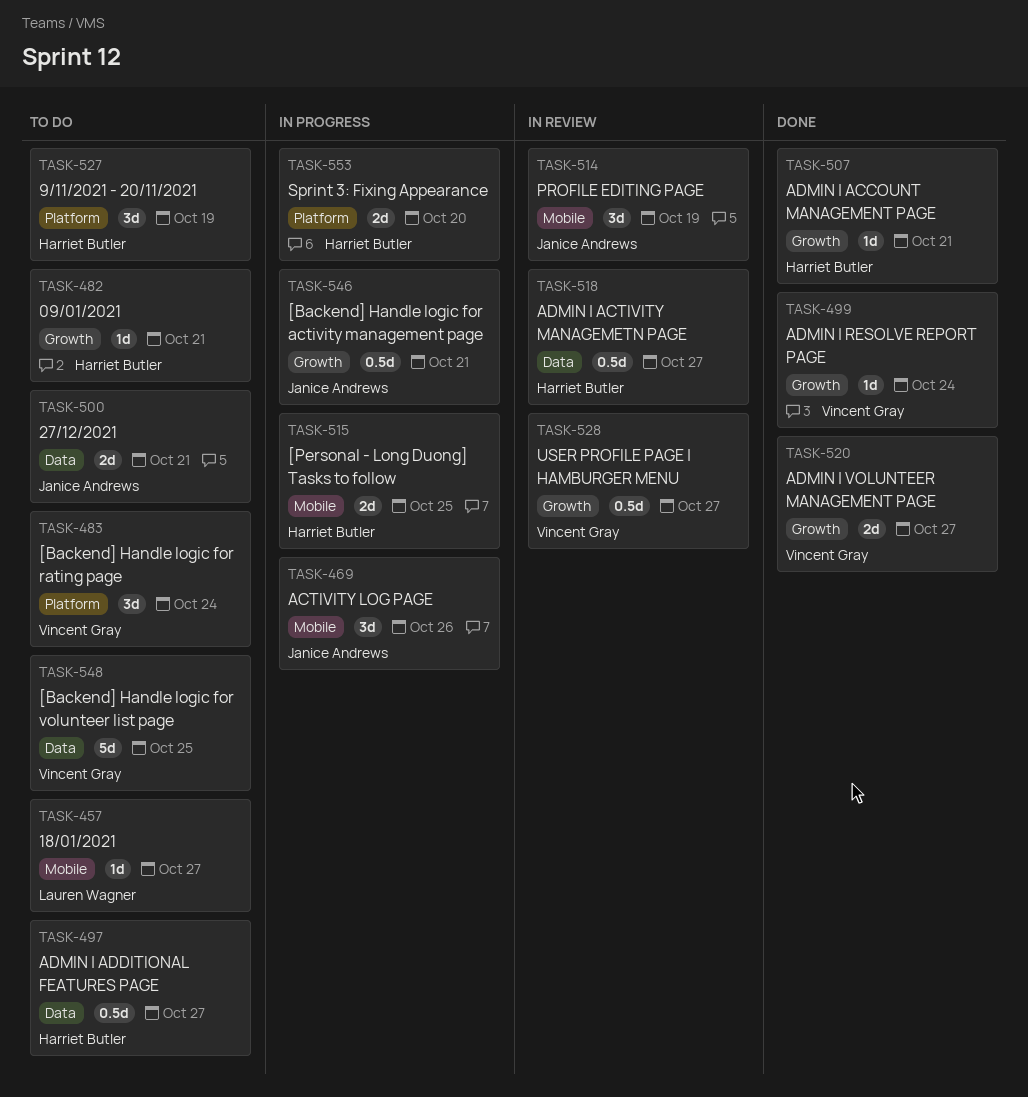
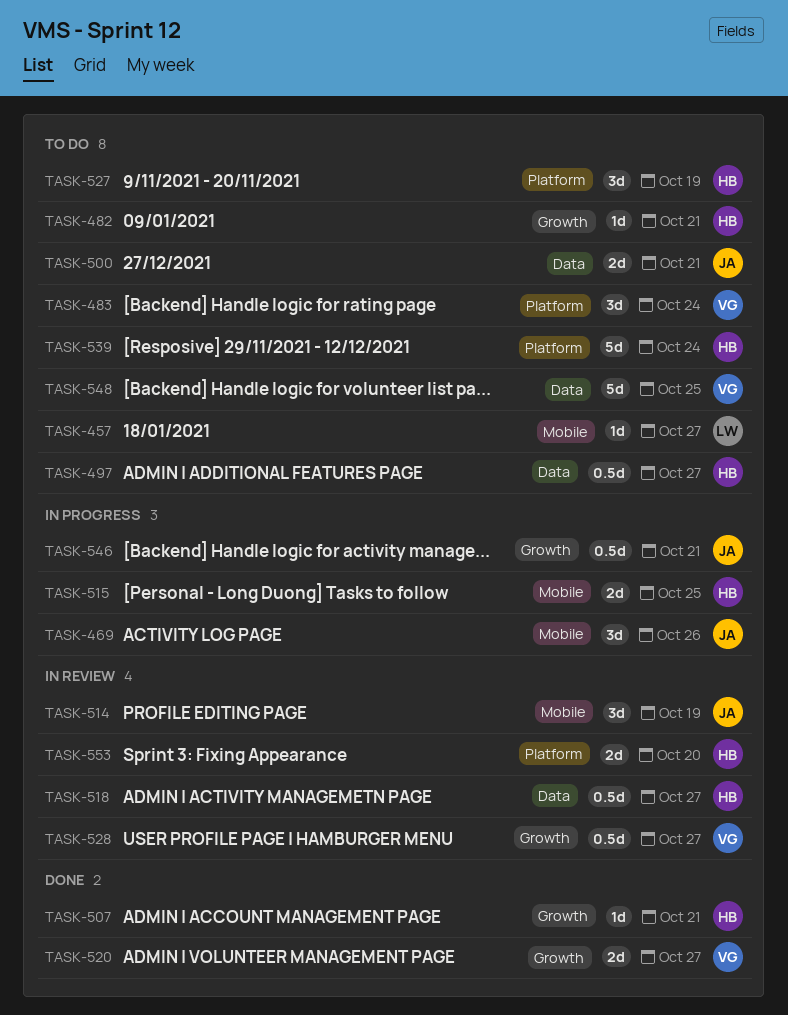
TASK-499: present -> none
TASK-539: none -> present
TASK-553, status: In progress -> In review

